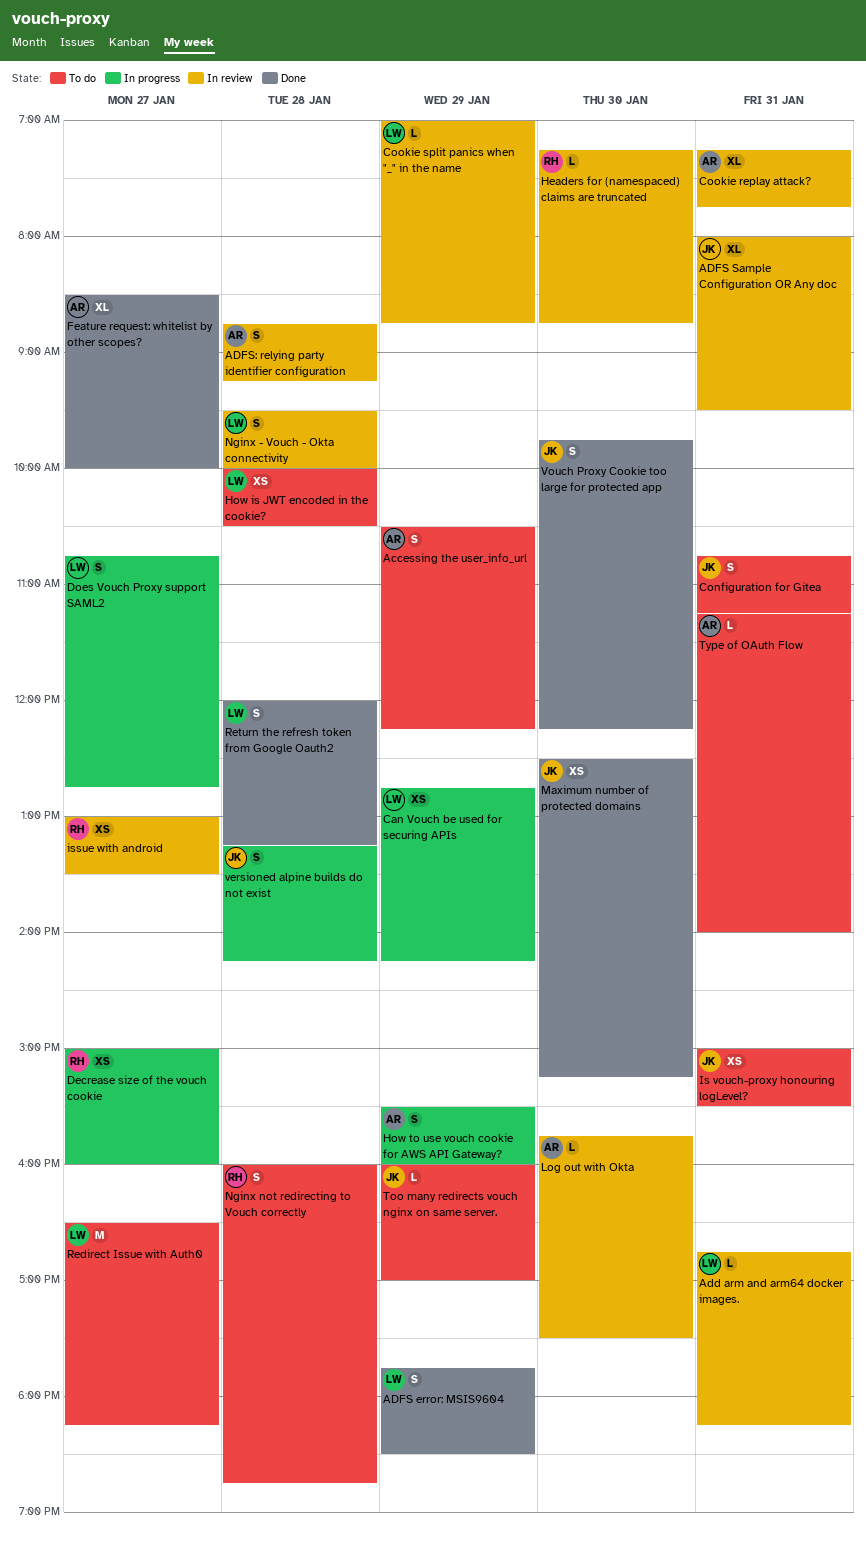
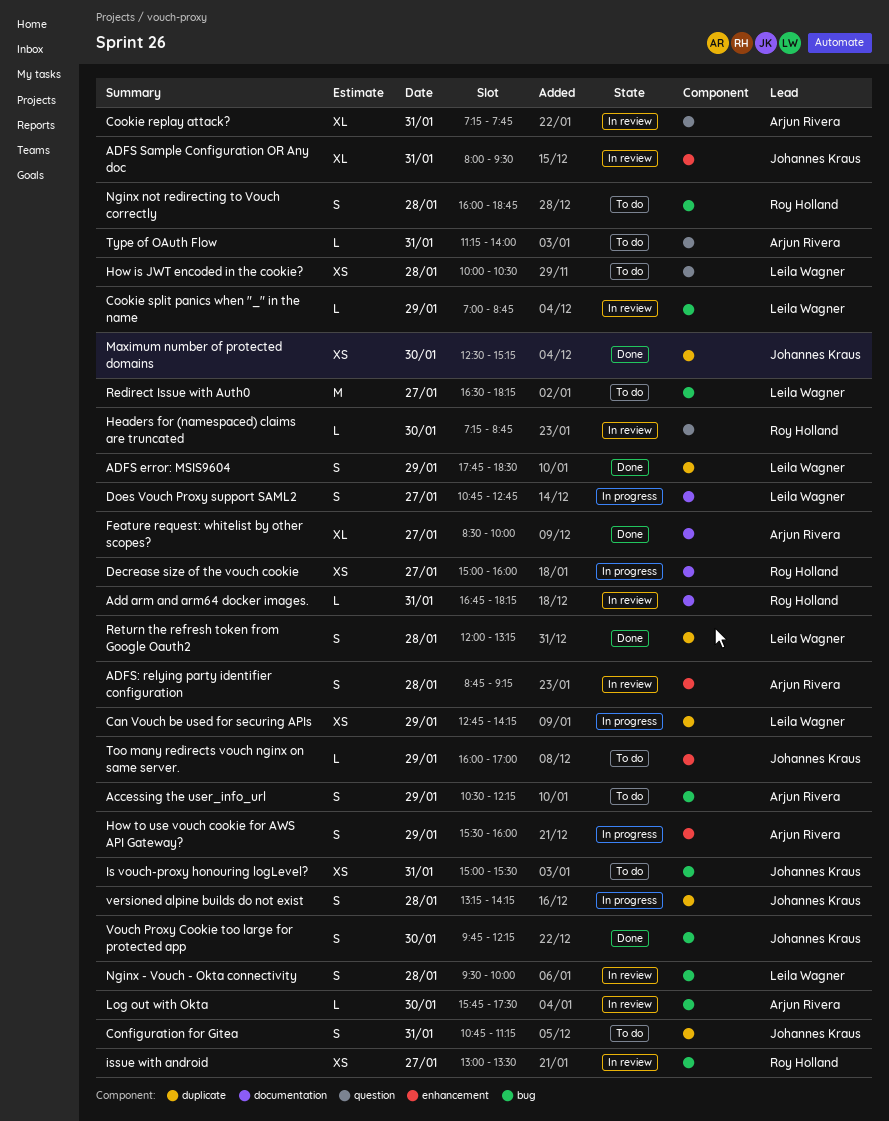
Add arm and arm64 docker images., owner: Leila Wagner -> Roy Holland

